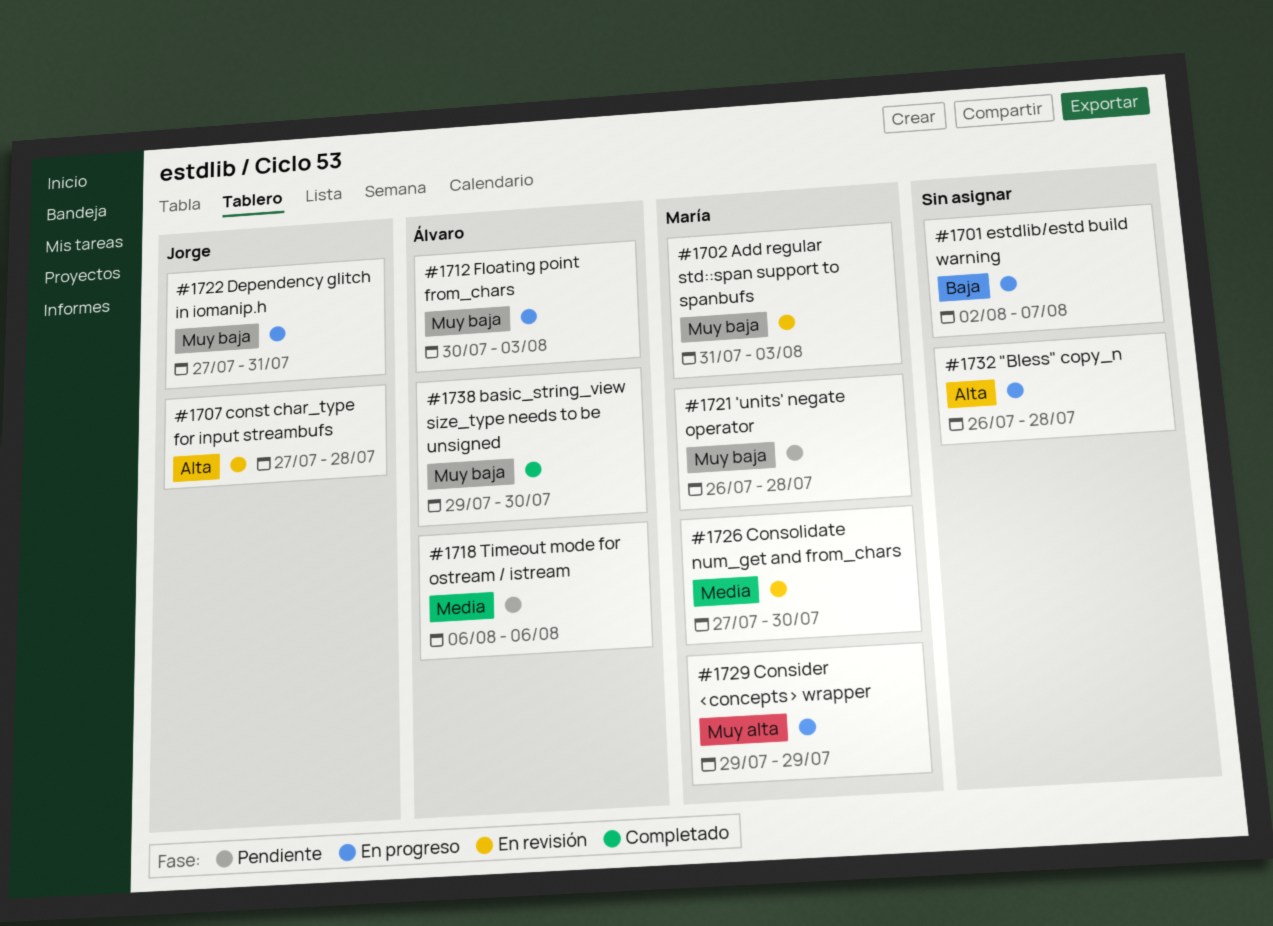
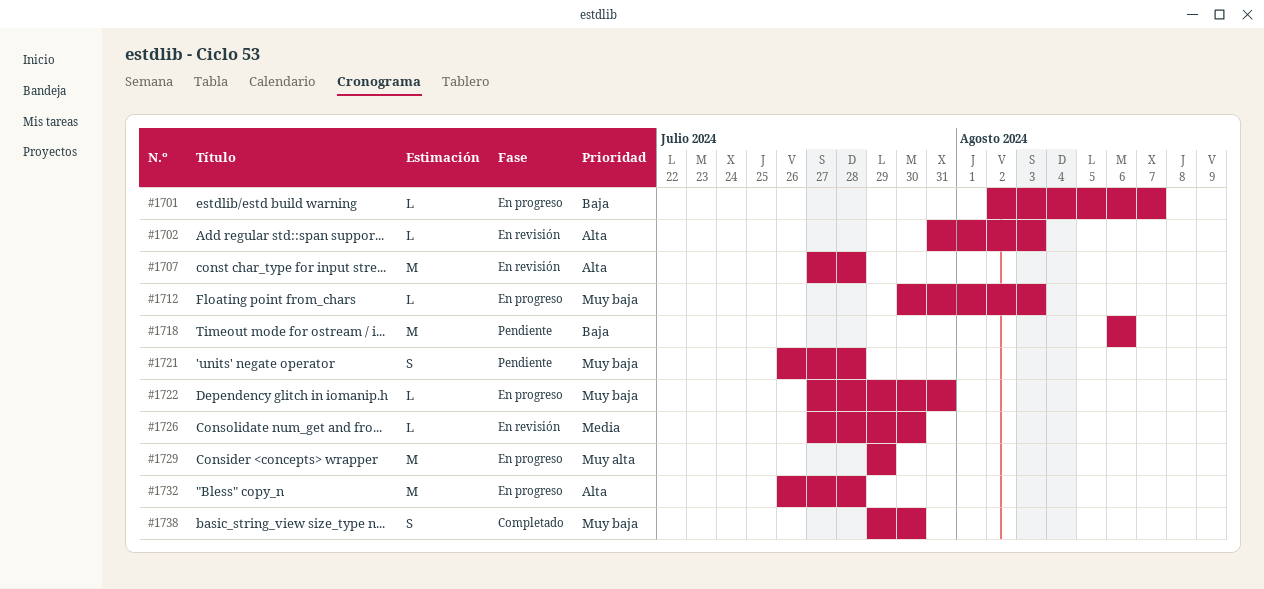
#1702, priority: Muy baja -> Alta
#1718, priority: Media -> Baja

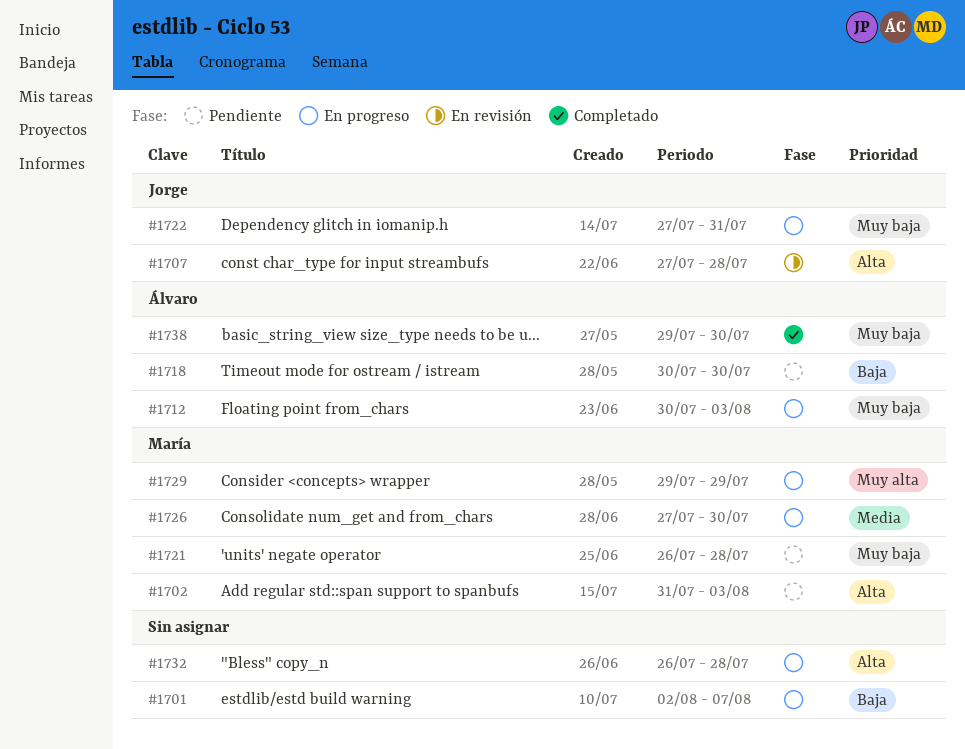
#1702, status: En revisión -> Pendiente
#1718, start: Aug 6 -> Jul 30
#1718, due: Aug 6 -> Jul 30
#1726, status: En revisión -> En progreso

